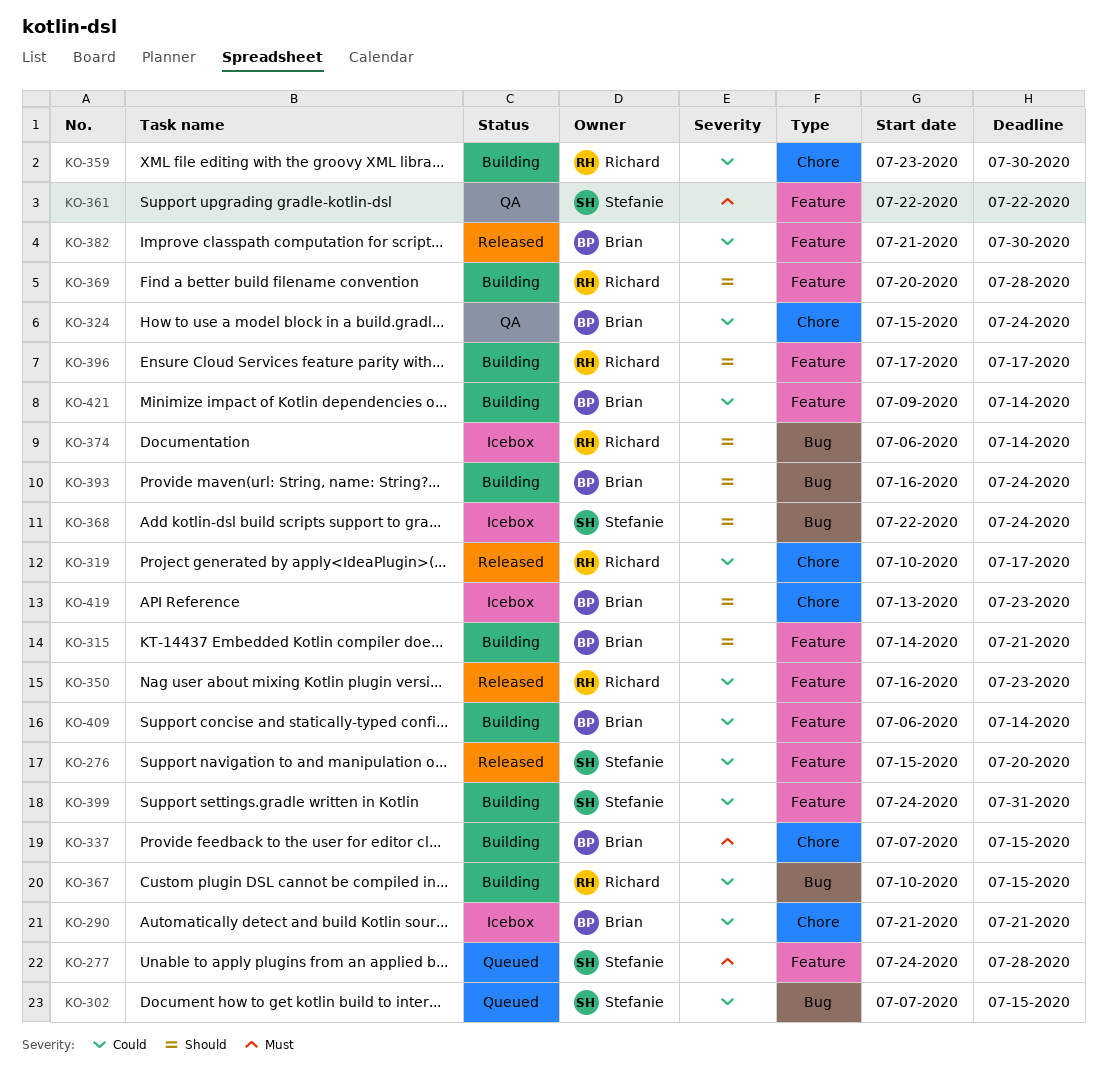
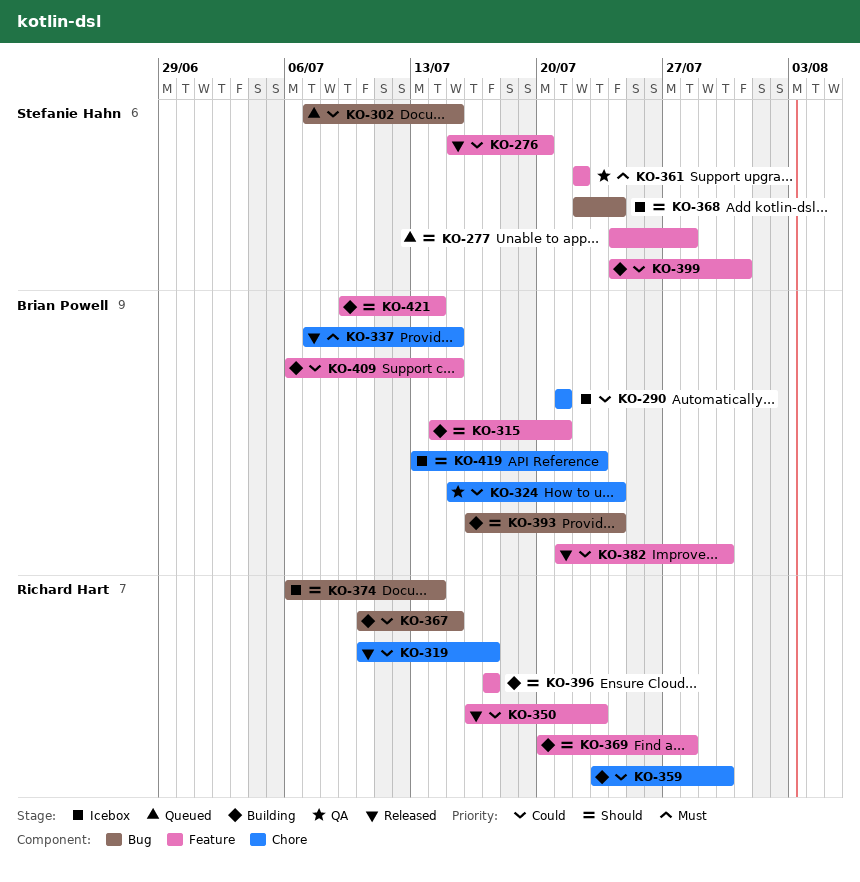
KO-277, priority: Must -> Should
KO-337, status: Building -> Released
KO-409, due: Jul 14 -> Jul 15
KO-421, priority: Could -> Should

